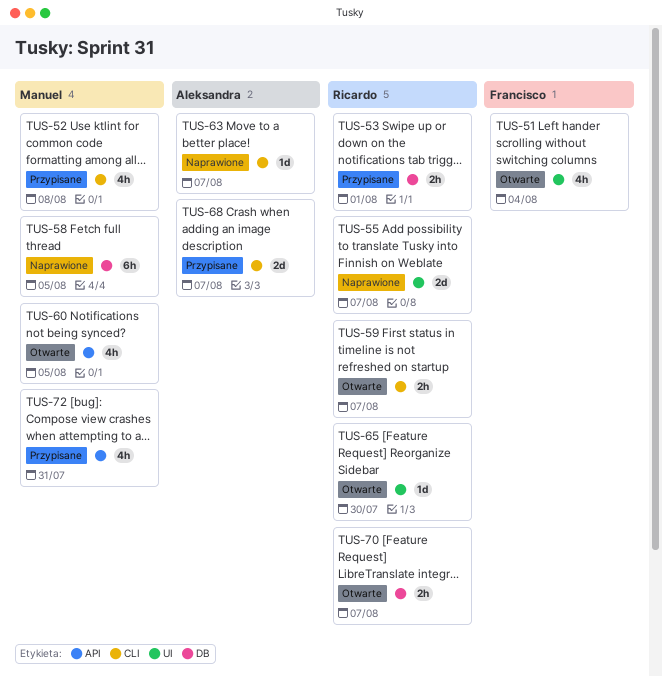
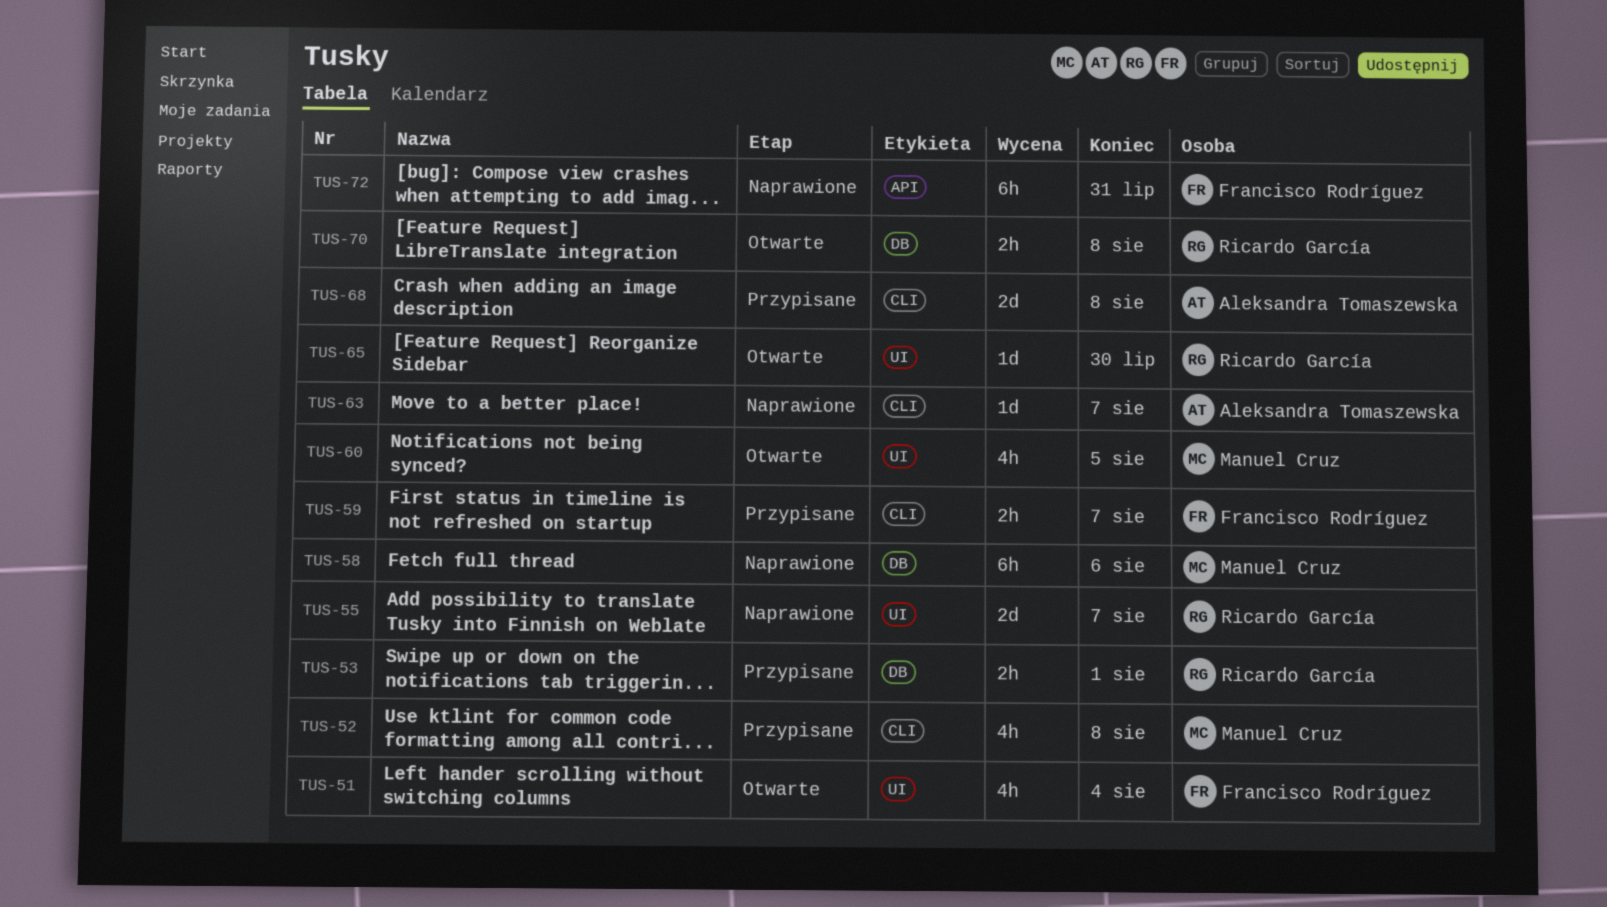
TUS-58, due: Aug 5 -> Aug 6
TUS-59, status: Otwarte -> Przypisane
TUS-59, owner: Ricardo García -> Francisco Rodríguez
TUS-60, label: API -> UI
TUS-68, due: Aug 7 -> Aug 8
TUS-70, due: Aug 7 -> Aug 8
TUS-72, status: Przypisane -> Naprawione
TUS-72, owner: Manuel Cruz -> Francisco Rodríguez
TUS-72, estimate: 4h -> 6h

